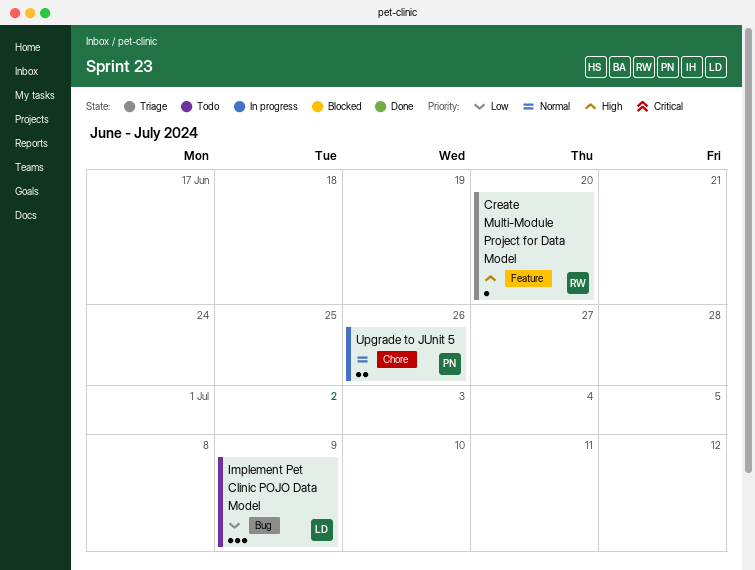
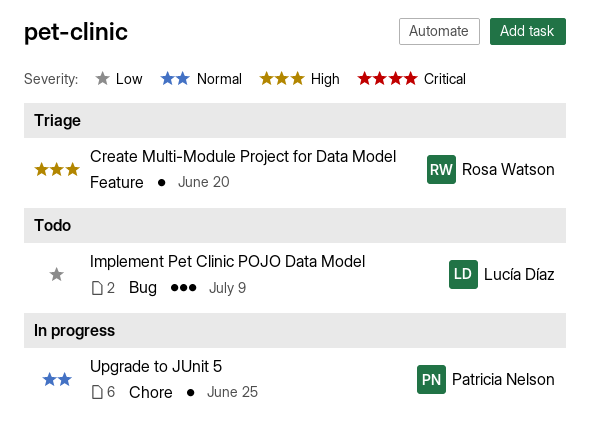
Upgrade to JUnit 5, estimate: 2 -> 1
Upgrade to JUnit 5, due: Jun 26 -> Jun 25

